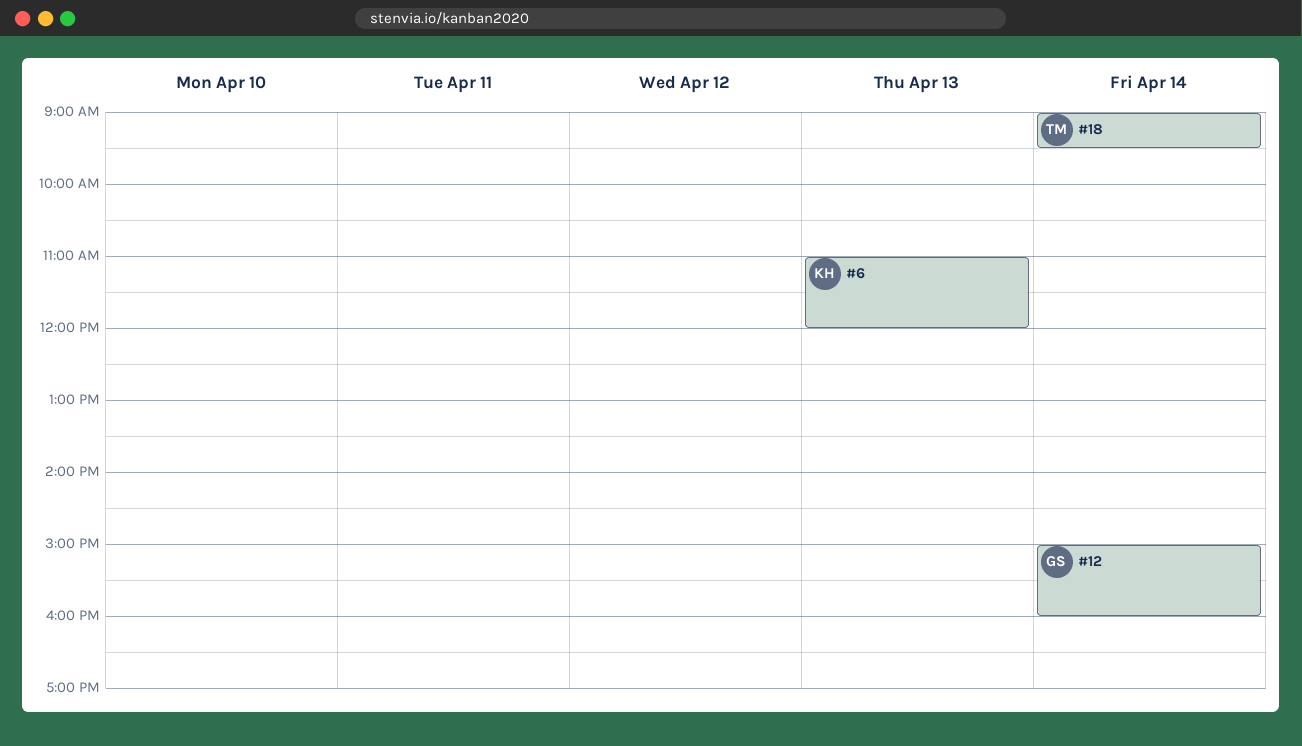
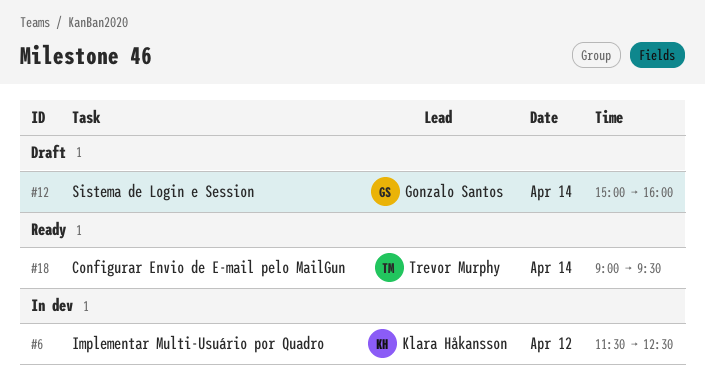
#6, day: Apr 13 -> Apr 12
#6, begins: 11:00 -> 11:30
#6, ends: 12:00 -> 12:30

